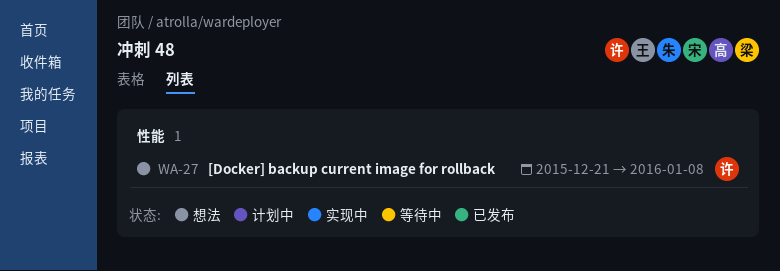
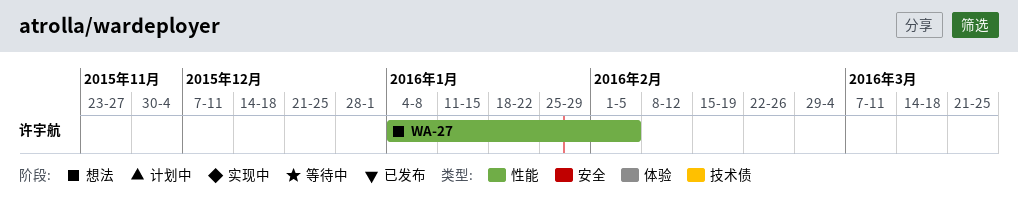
WA-27, start: Dec 21 -> Jan 4
WA-27, due: Jan 8 -> Feb 5

